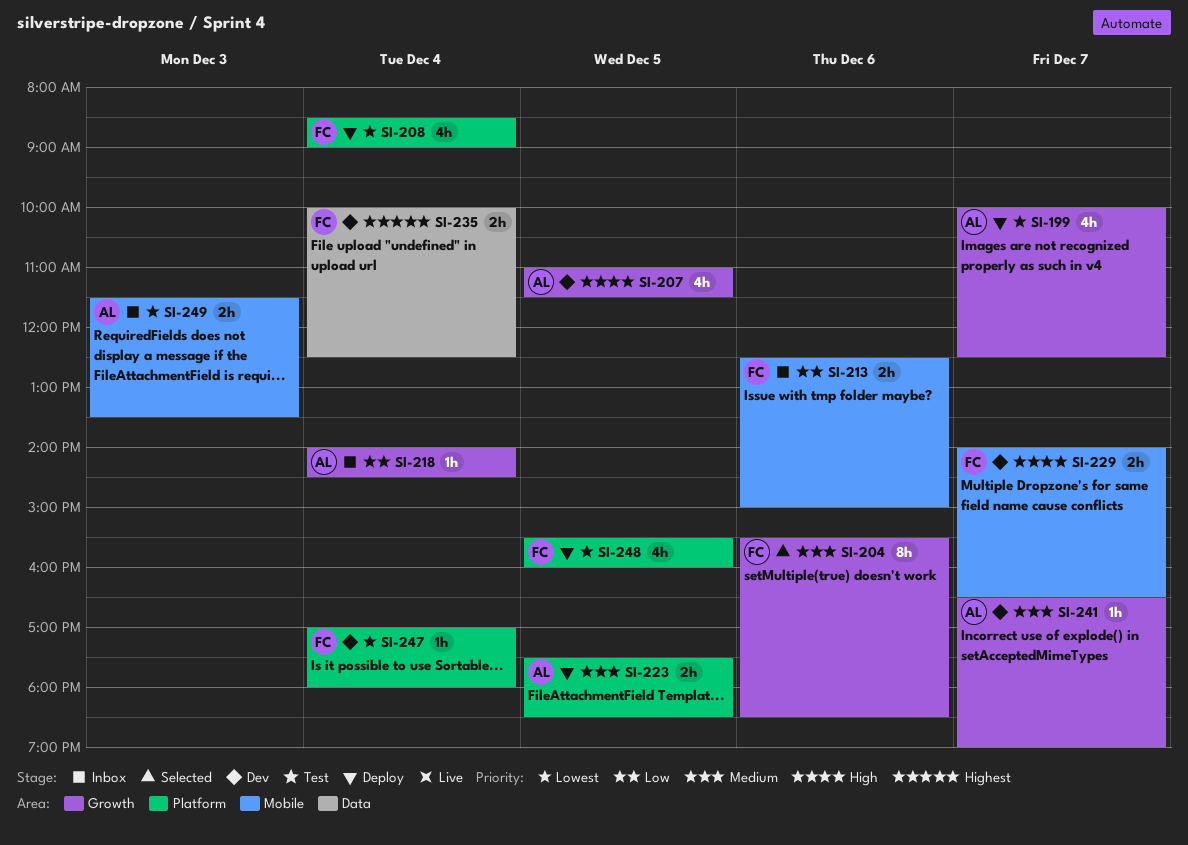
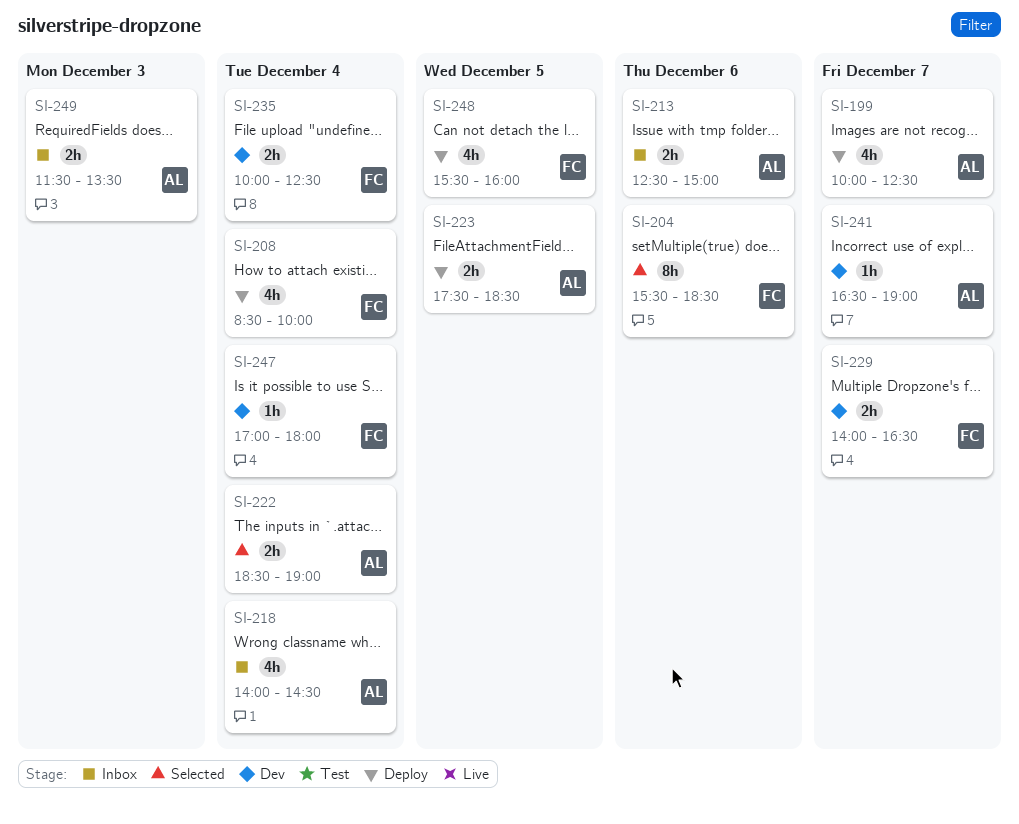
SI-207: present -> none
SI-208, ends: 09:00 -> 10:00
SI-213, owner: FC -> AL
SI-218, estimate: 1h -> 4h
SI-222: none -> present

